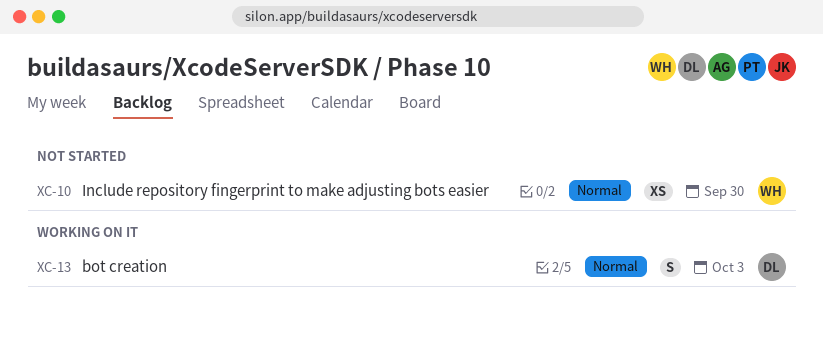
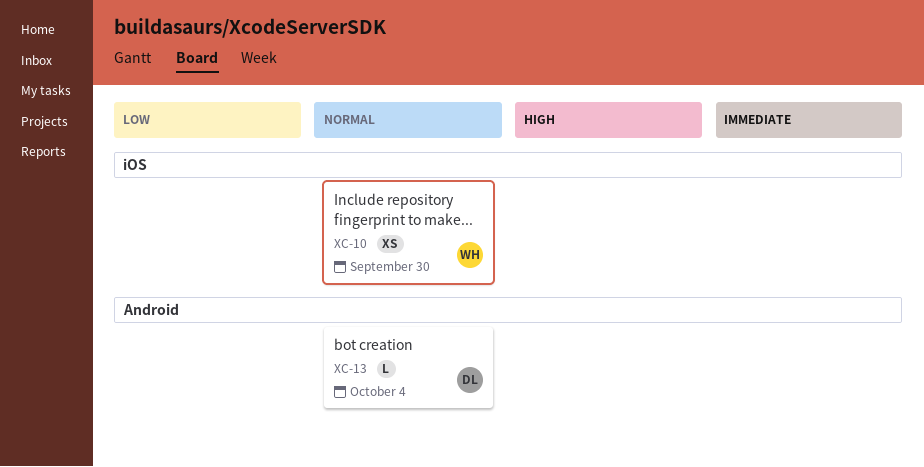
XC-13, estimate: S -> L
XC-13, due: Oct 3 -> Oct 4

